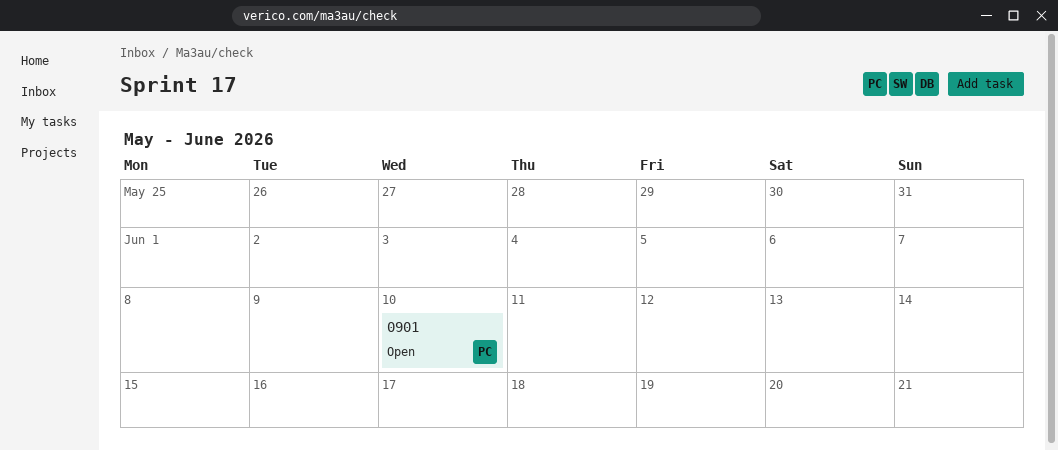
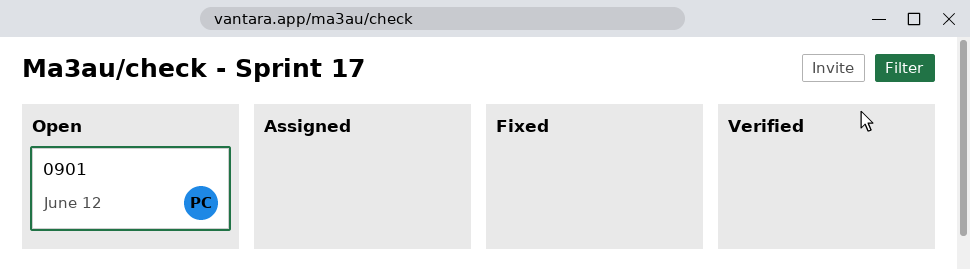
0901, due: Jun 10 -> Jun 12

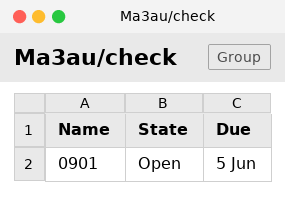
0901, due: Jun 12 -> Jun 5

